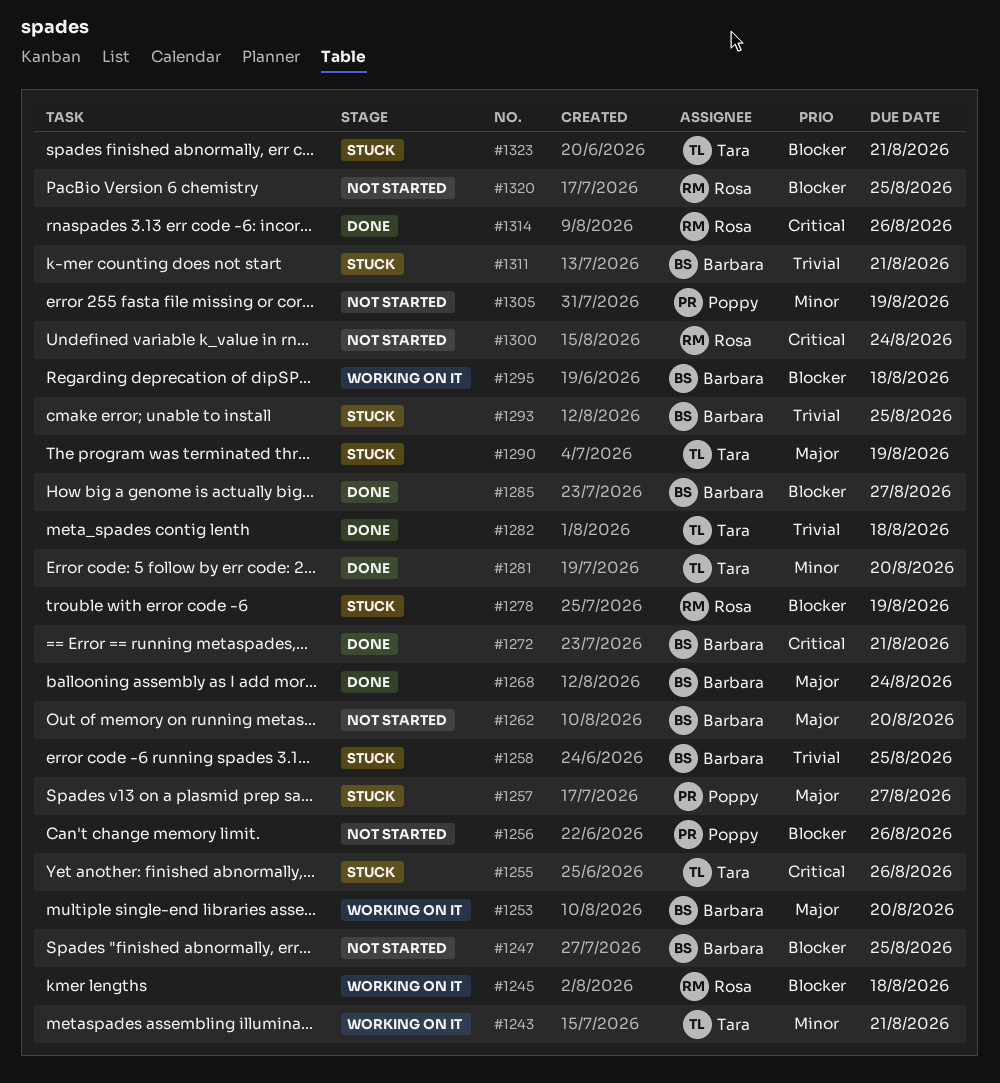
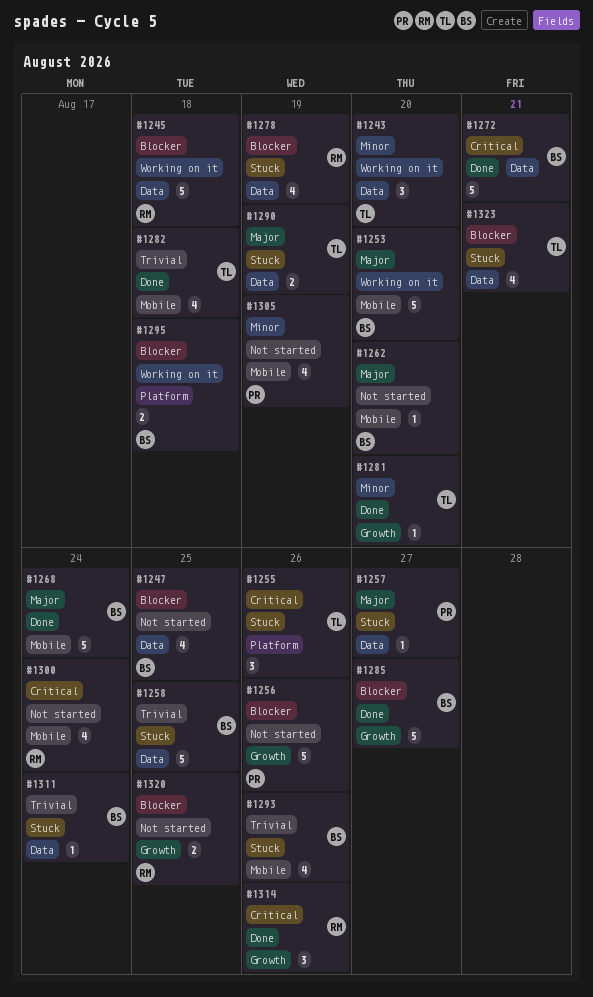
#1243, due: Aug 21 -> Aug 20
#1293, due: Aug 25 -> Aug 26
#1311, due: Aug 21 -> Aug 24

